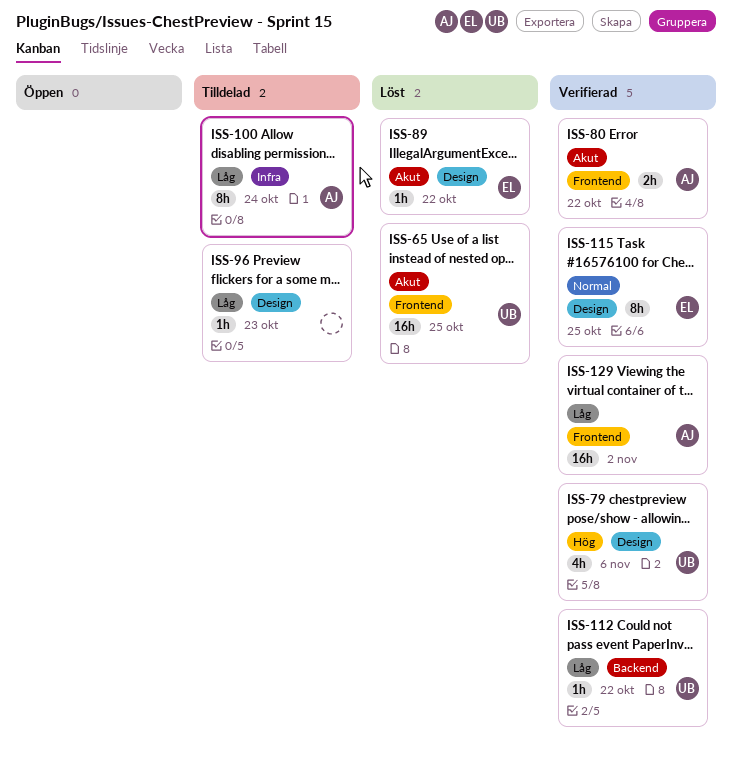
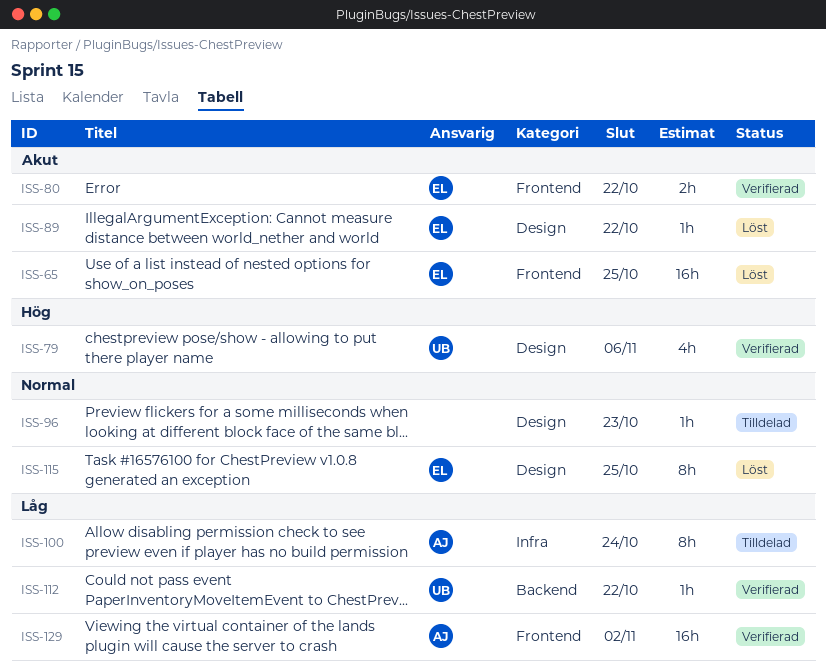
ISS-65, owner: UB -> EL
ISS-80, owner: AJ -> EL
ISS-96, priority: Låg -> Normal
ISS-115, status: Verifierad -> Löst

